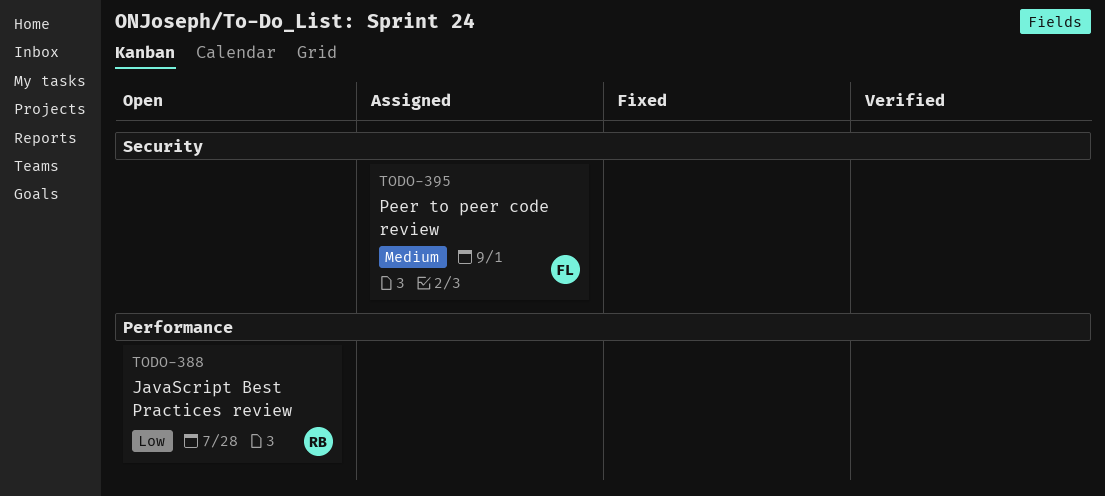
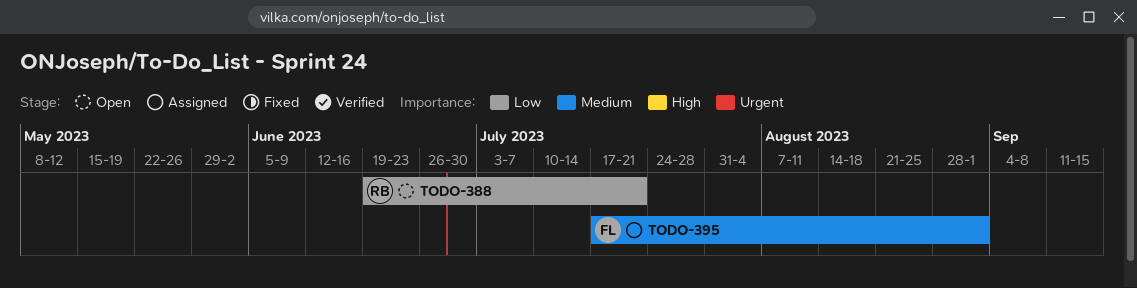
TODO-388, due: Jul 28 -> Jul 21

